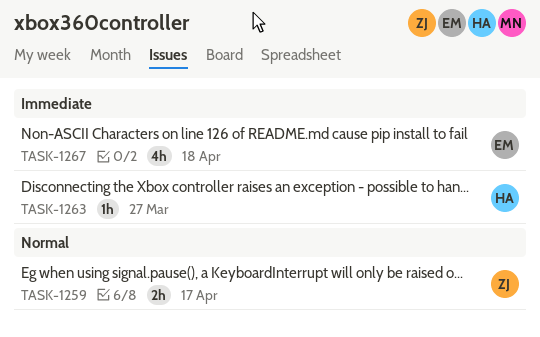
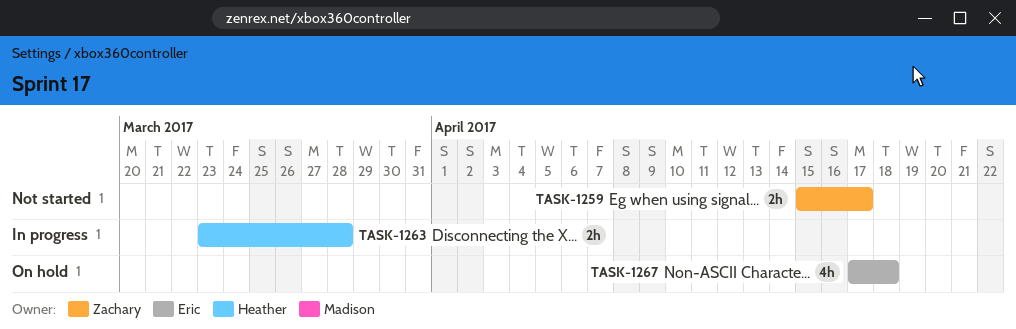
TASK-1263, estimate: 1h -> 2h
TASK-1263, due: Mar 27 -> Mar 28

